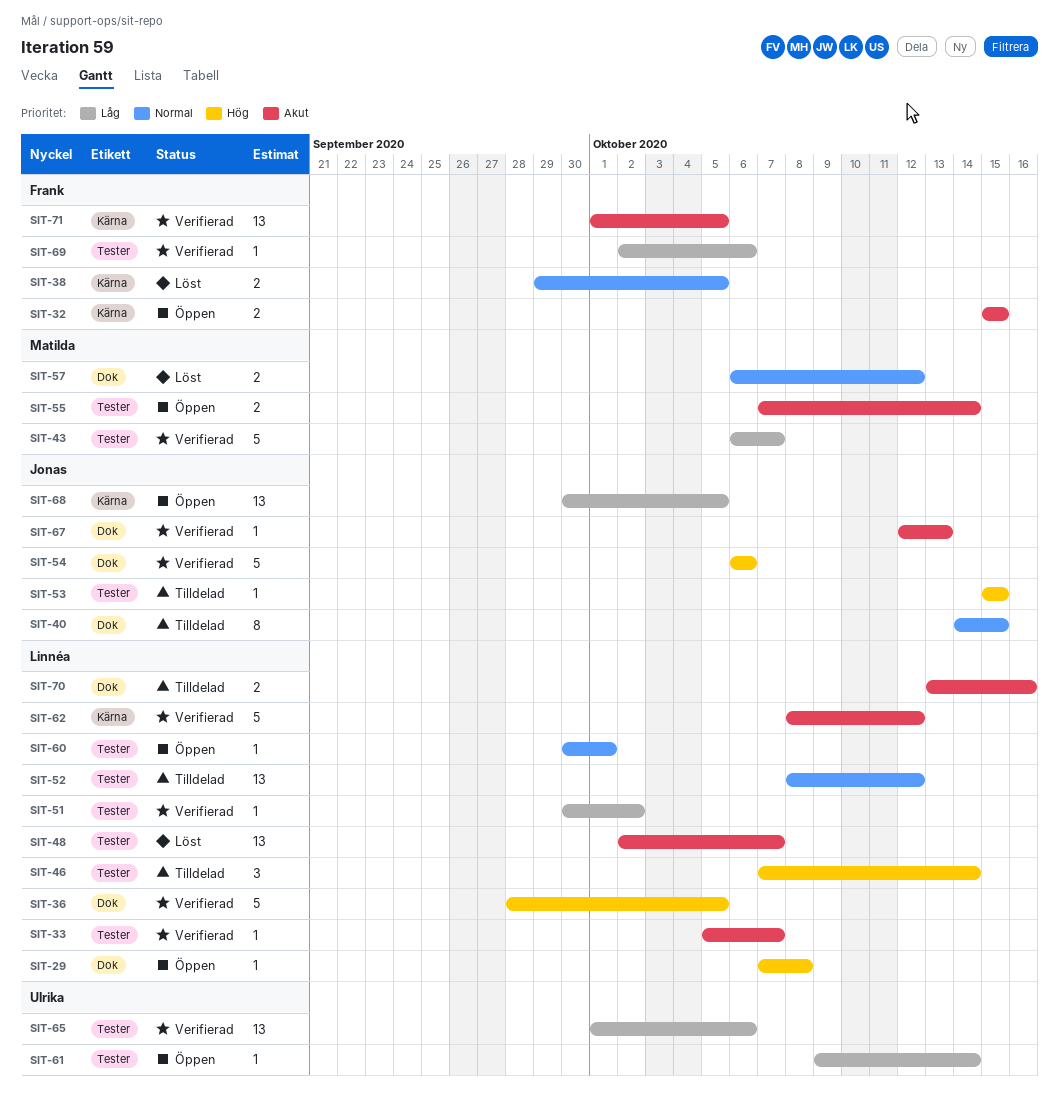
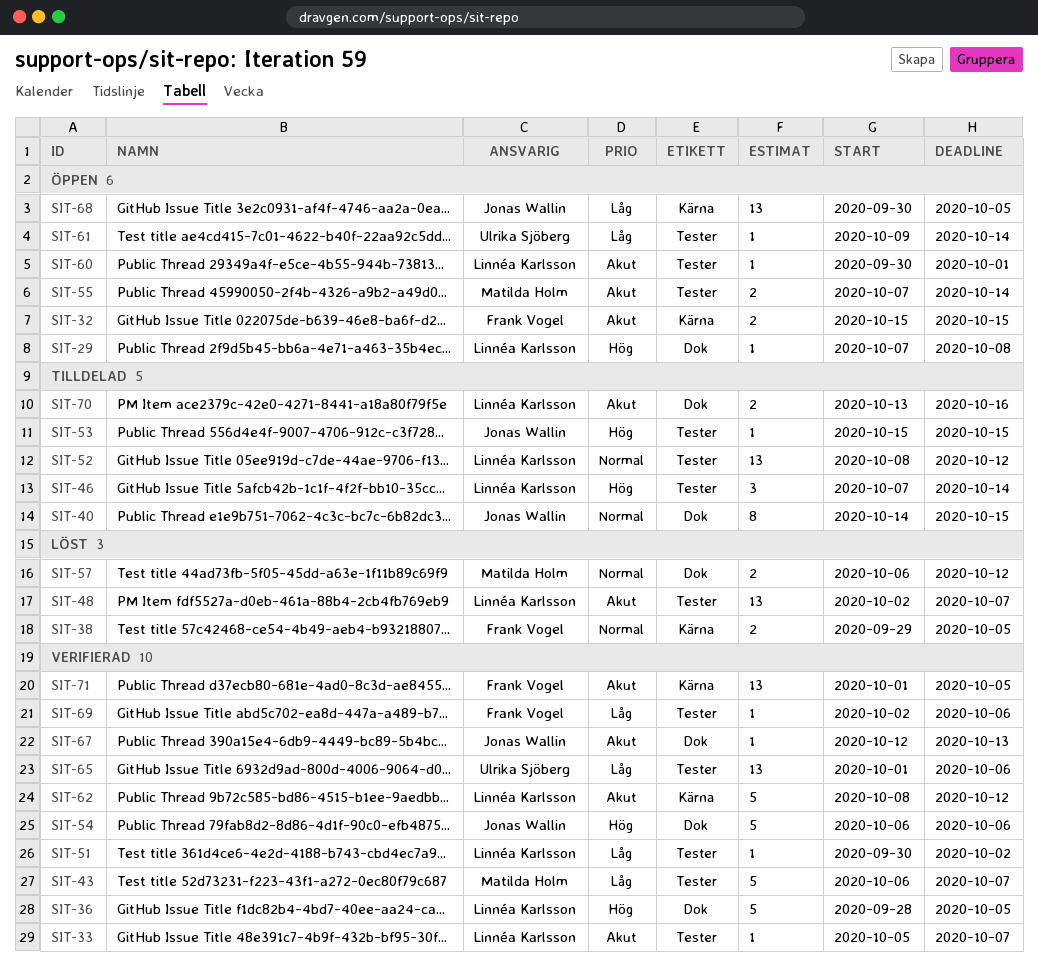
SIT-60, priority: Normal -> Akut

